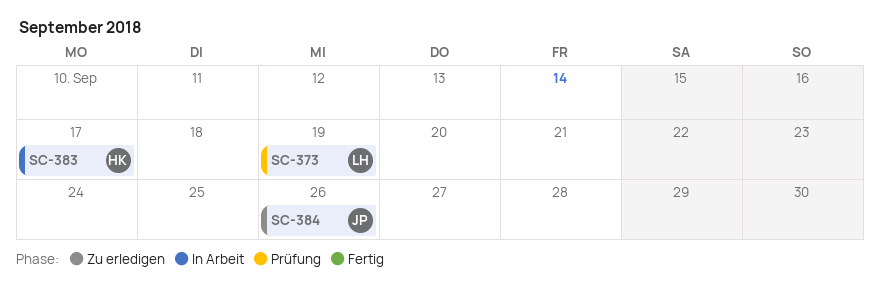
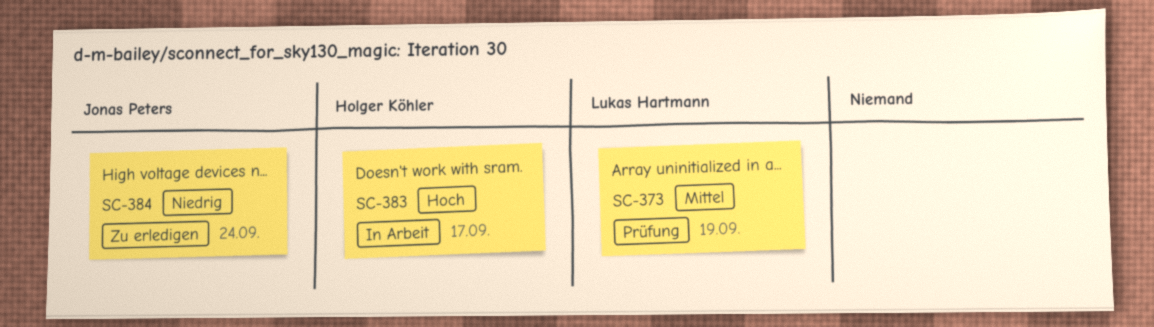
SC-384, due: Sep 26 -> Sep 24

